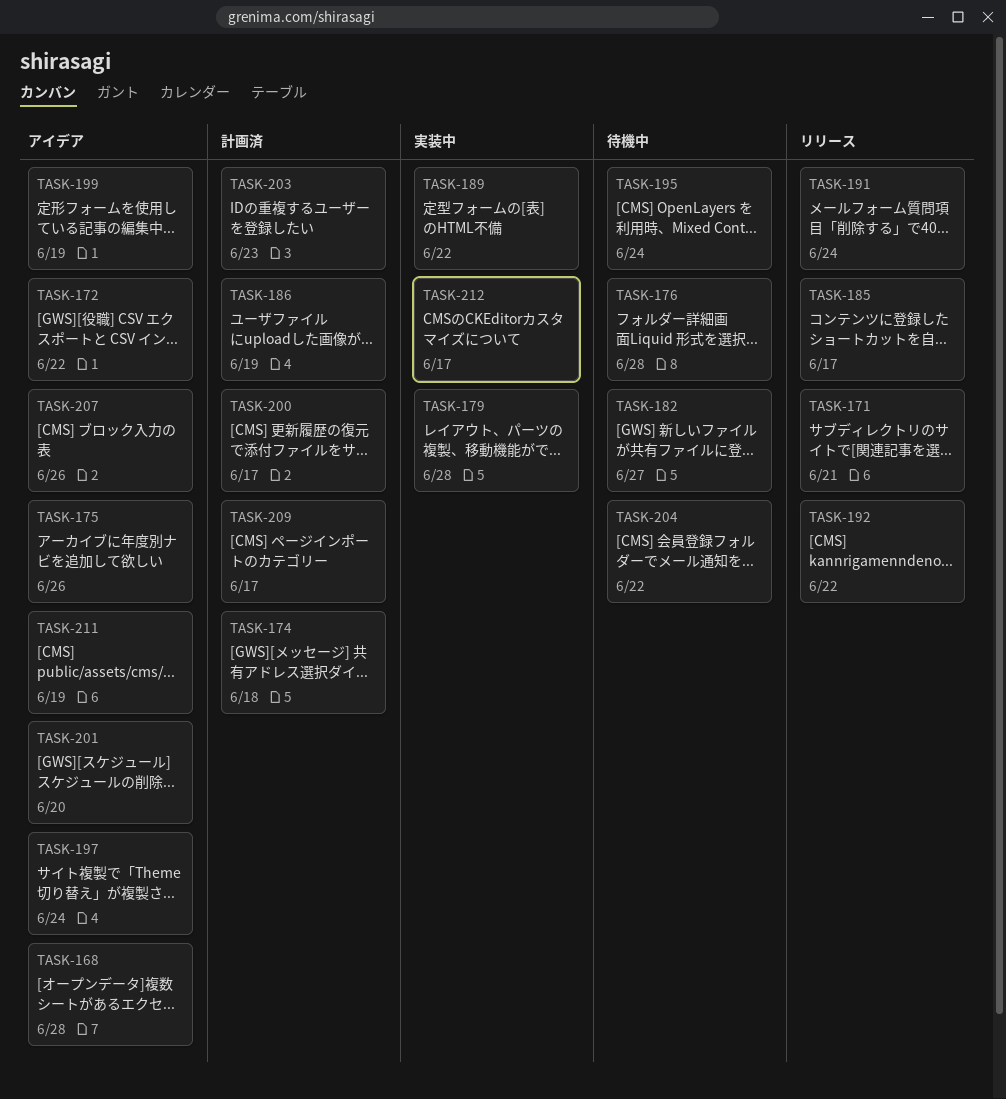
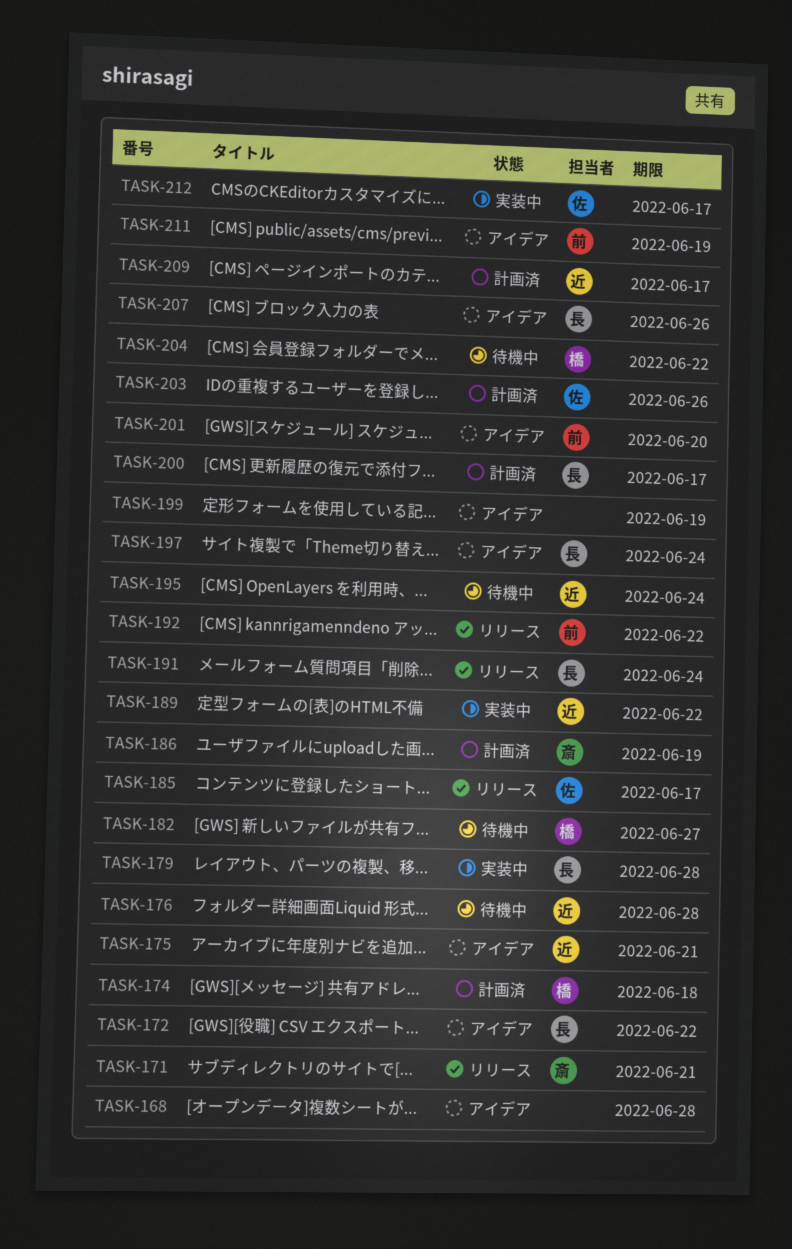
TASK-175, due: Jun 26 -> Jun 21
TASK-203, due: Jun 23 -> Jun 26

